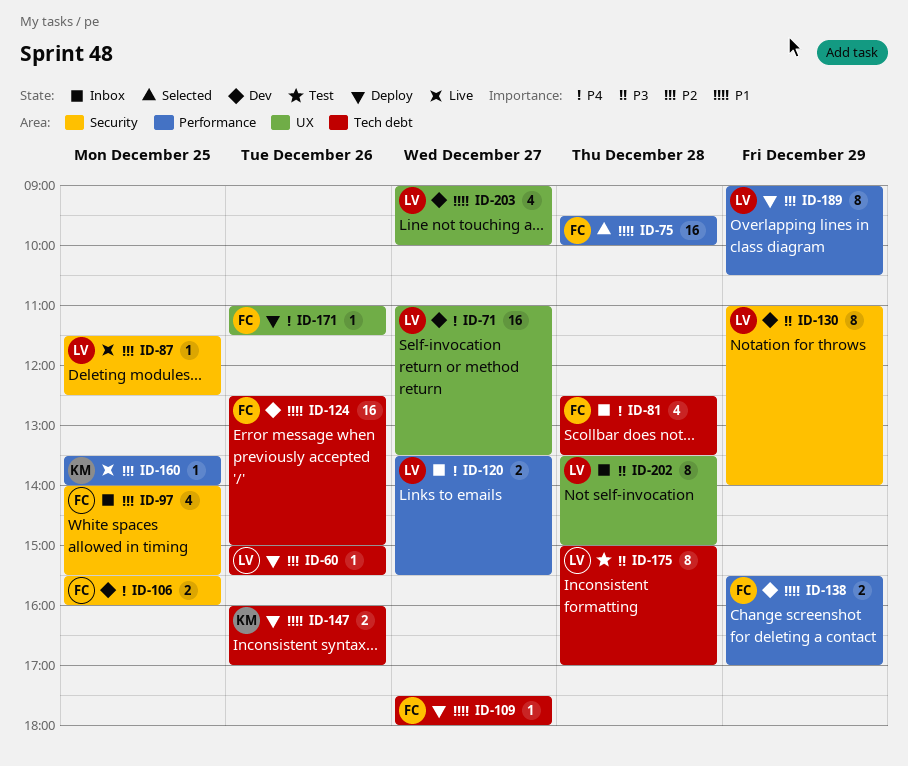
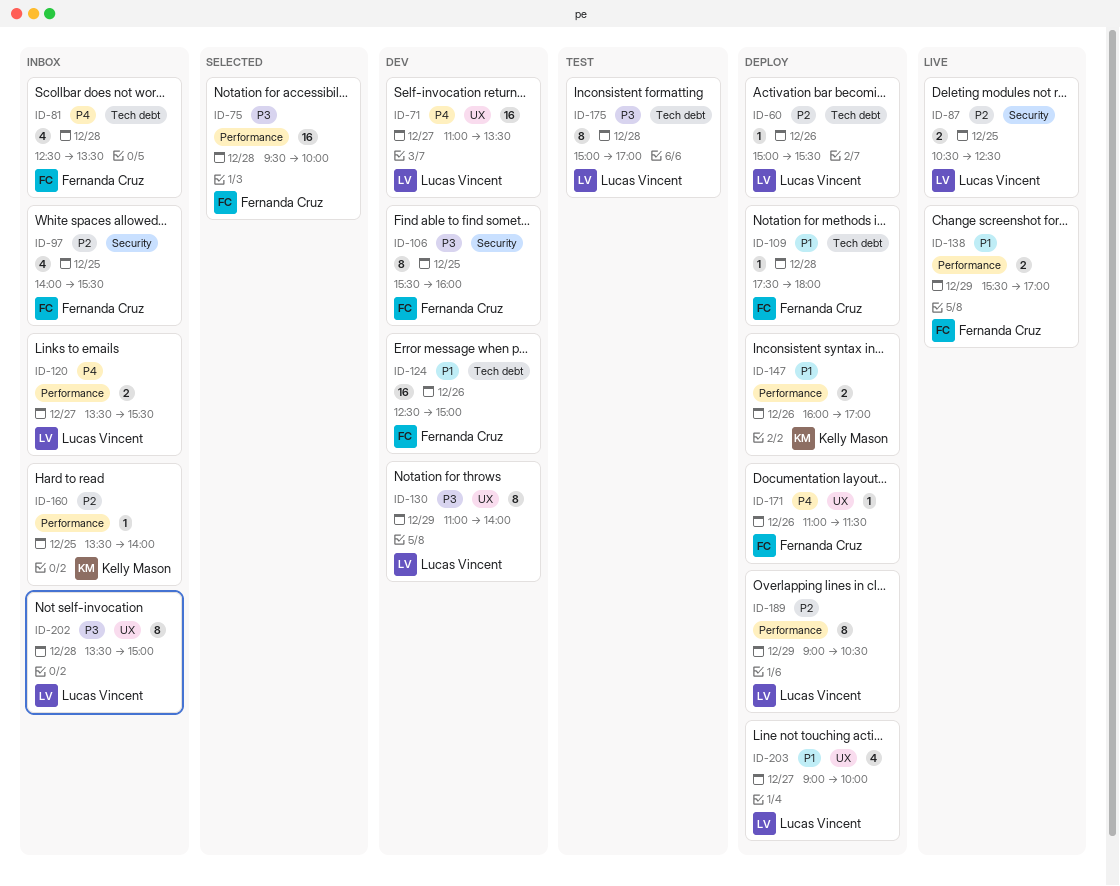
ID-75, priority: P1 -> P3
ID-87, estimate: 1 -> 2
ID-87, begins: 11:30 -> 10:30
ID-106, priority: P4 -> P3
ID-106, estimate: 2 -> 8
ID-109, day: Dec 27 -> Dec 28
ID-130, label: Security -> UX
ID-138, status: Dev -> Live
ID-147, label: Tech debt -> Performance
ID-160, status: Live -> Inbox
ID-203, status: Dev -> Deploy

